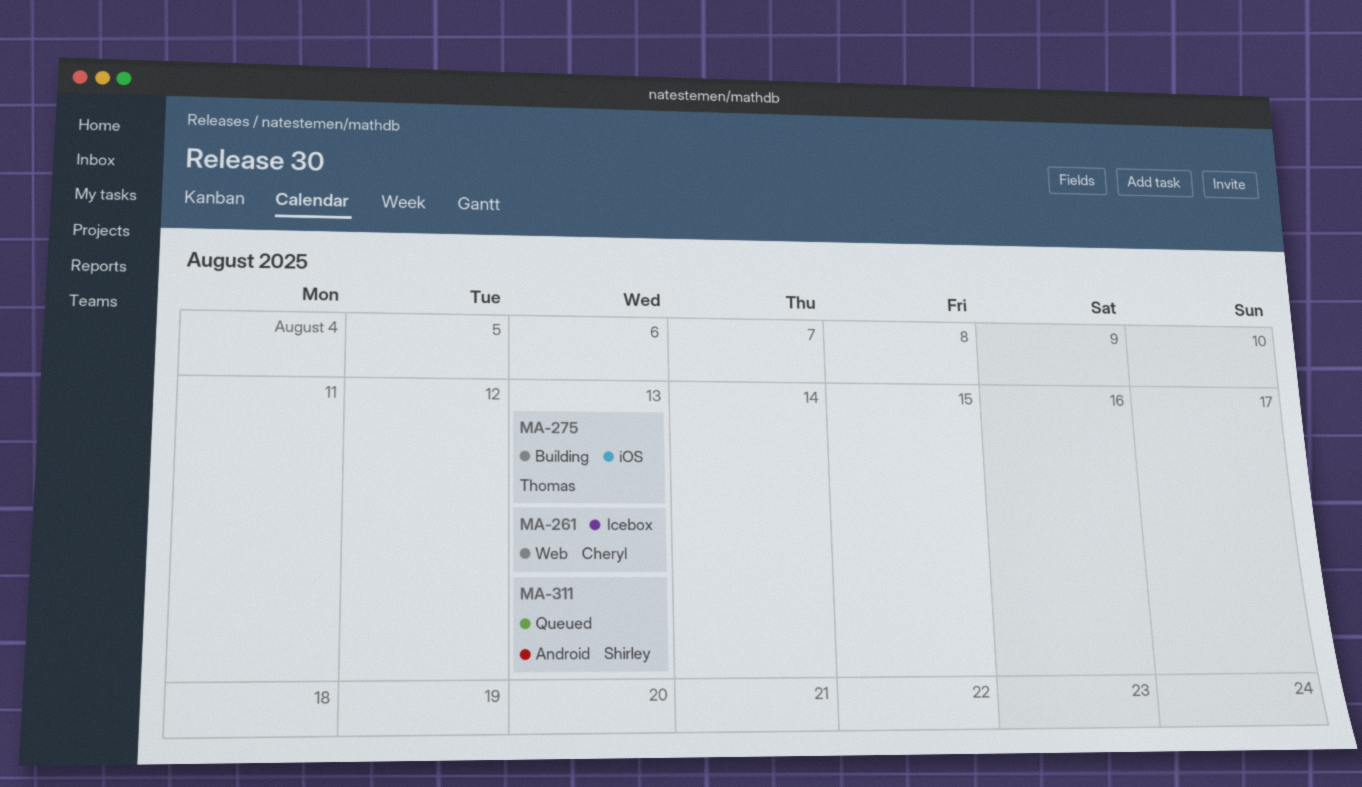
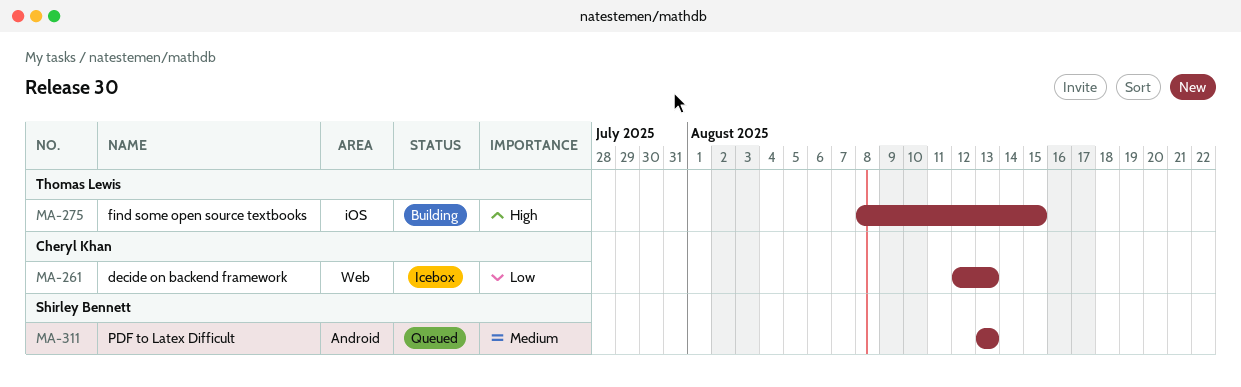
MA-275, due: Aug 13 -> Aug 15

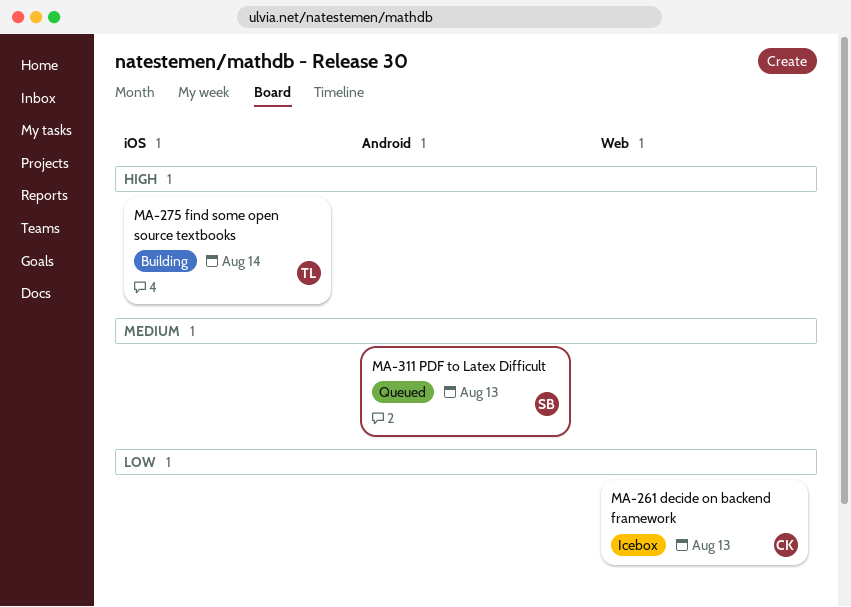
MA-275, due: Aug 15 -> Aug 14

